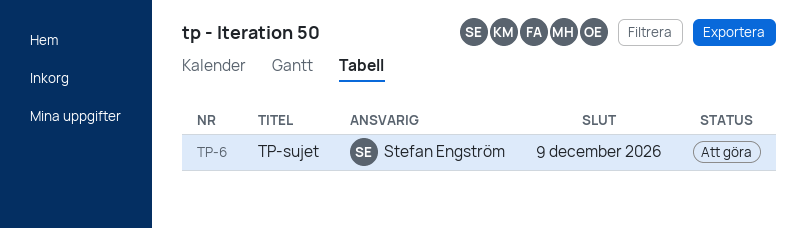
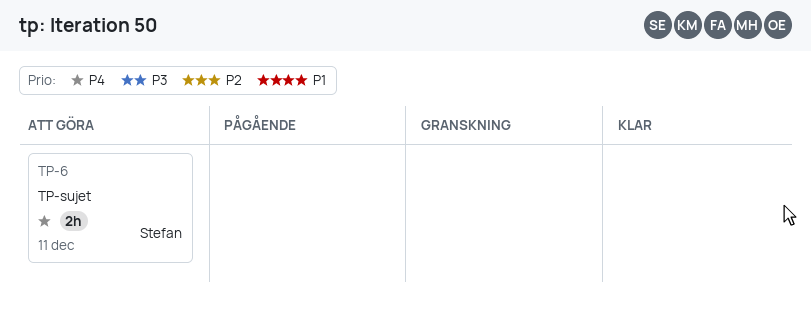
TP-6, due: Dec 9 -> Dec 11

